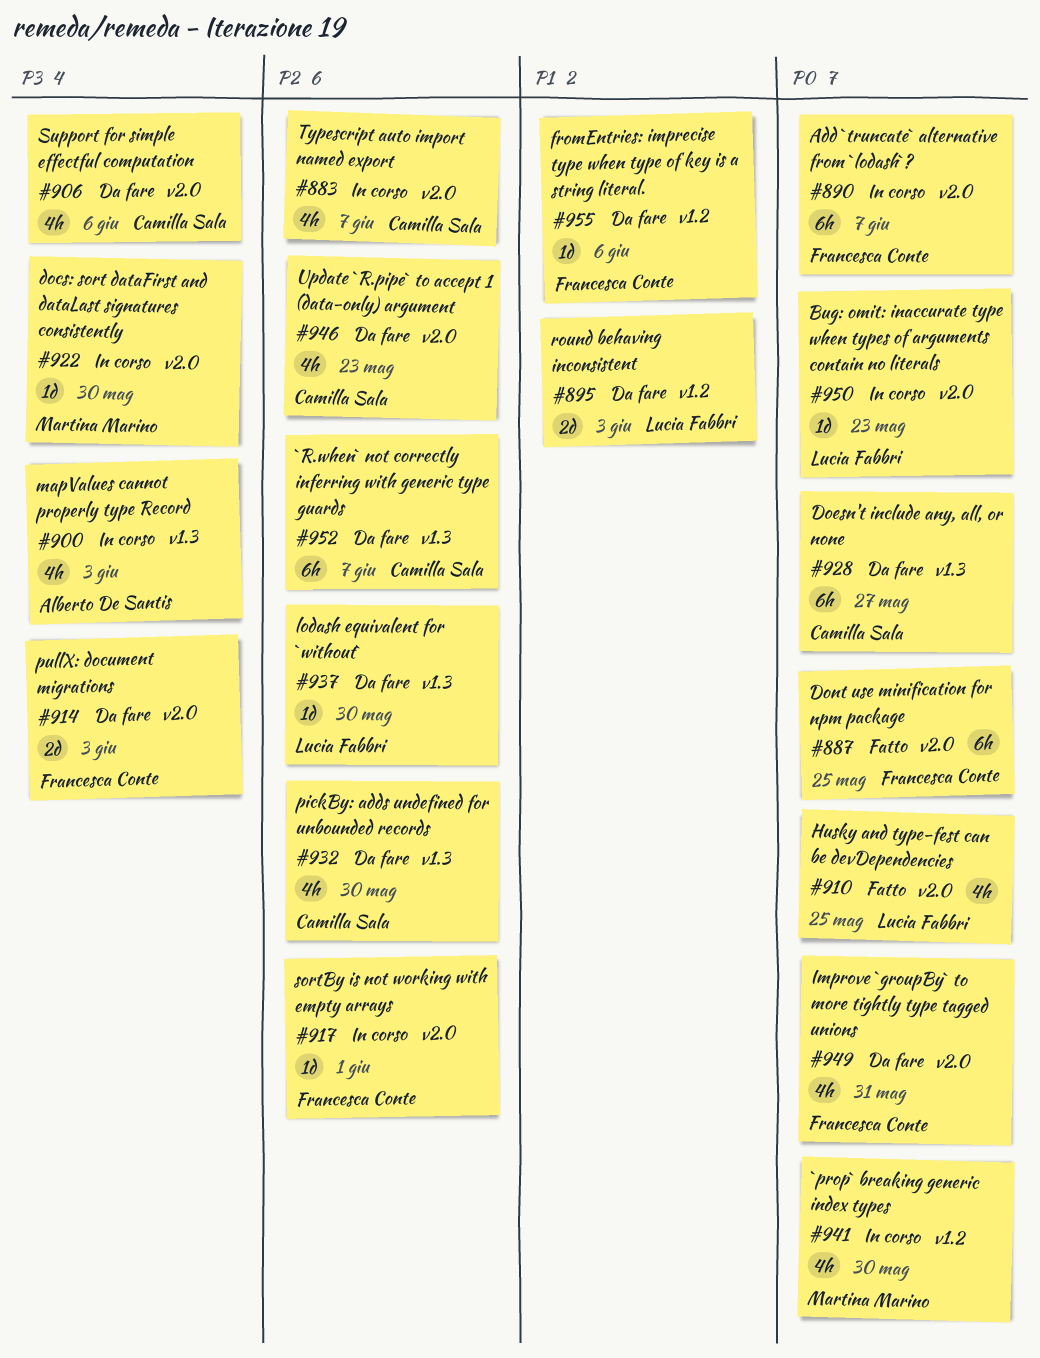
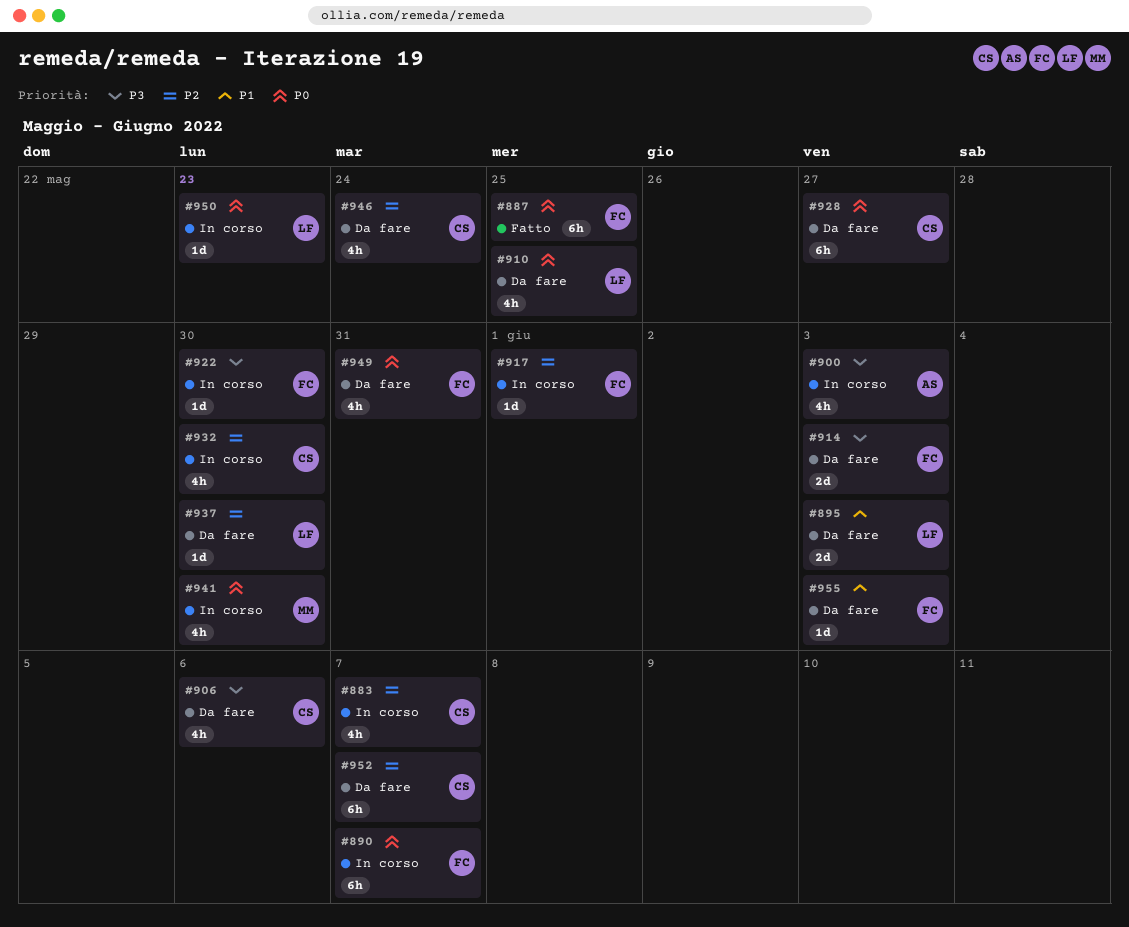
#910, status: Fatto -> Da fare
#922, owner: Martina Marino -> Francesca Conte
#932, status: Da fare -> In corso
#946, due: May 23 -> May 24
#955, due: Jun 6 -> Jun 3

